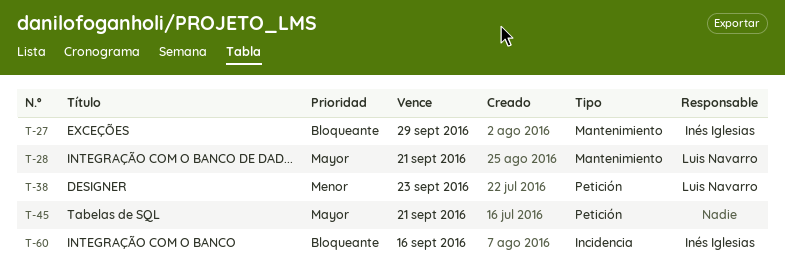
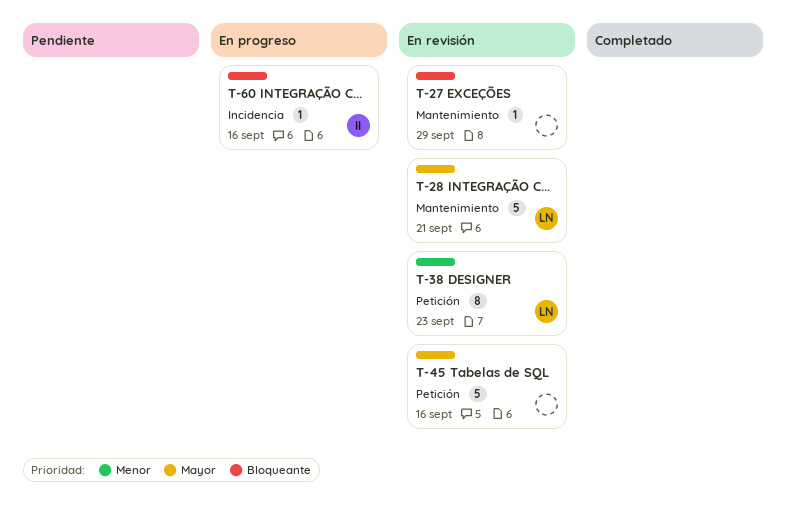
T-27, owner: Inés Iglesias -> none
T-45, due: Sep 21 -> Sep 16

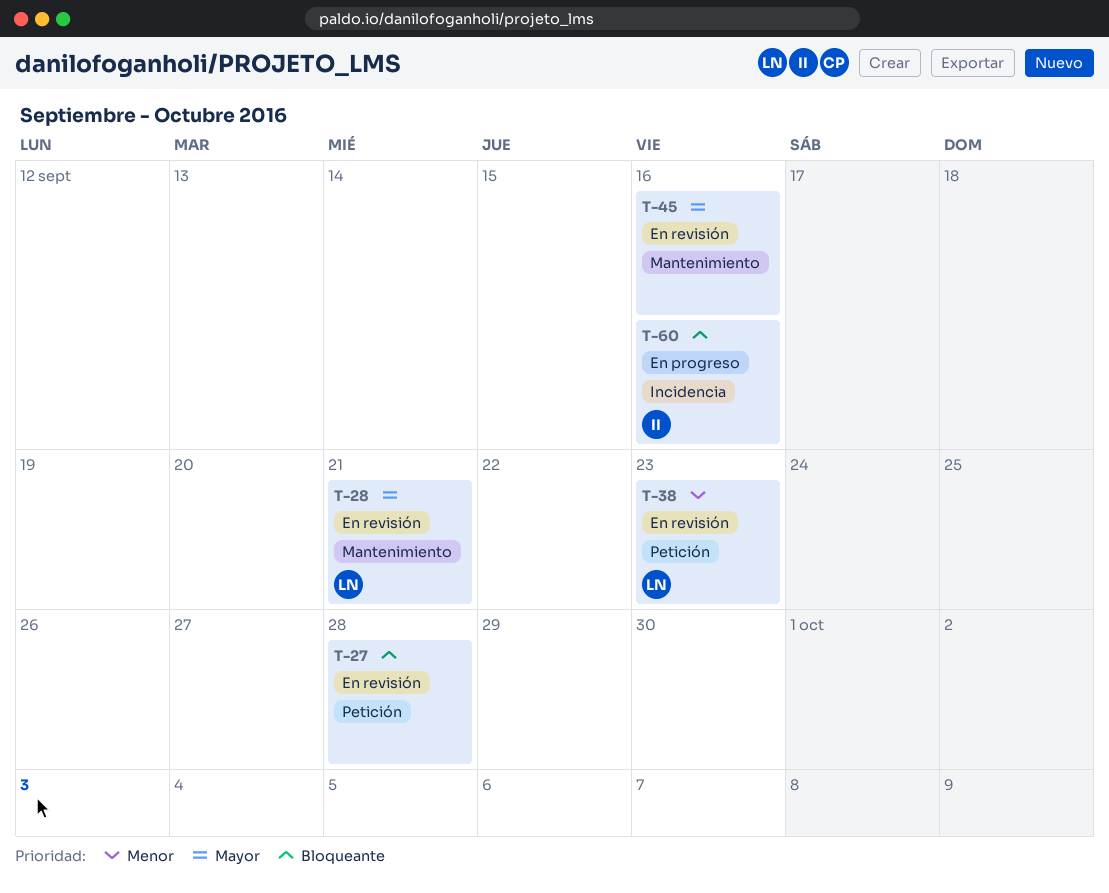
T-27, label: Mantenimiento -> Petición
T-27, due: Sep 29 -> Sep 28
T-45, label: Petición -> Mantenimiento

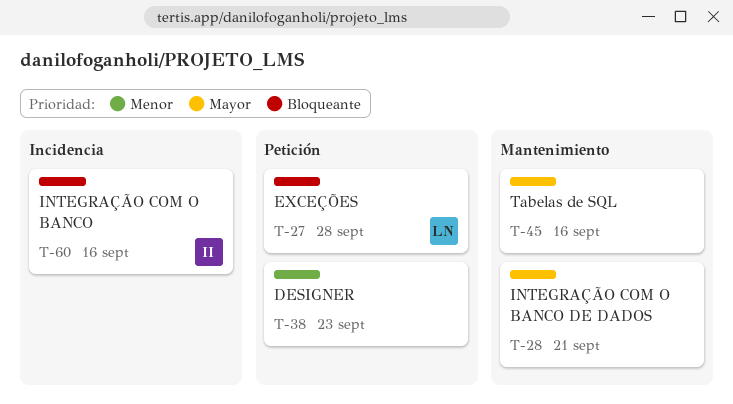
T-27, owner: none -> LN
T-28, owner: LN -> none
T-38, owner: LN -> none

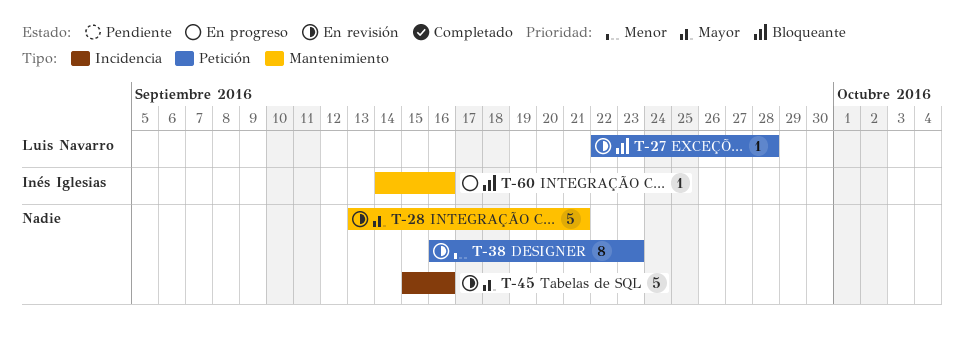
T-45, label: Mantenimiento -> Incidencia
T-60, label: Incidencia -> Mantenimiento

